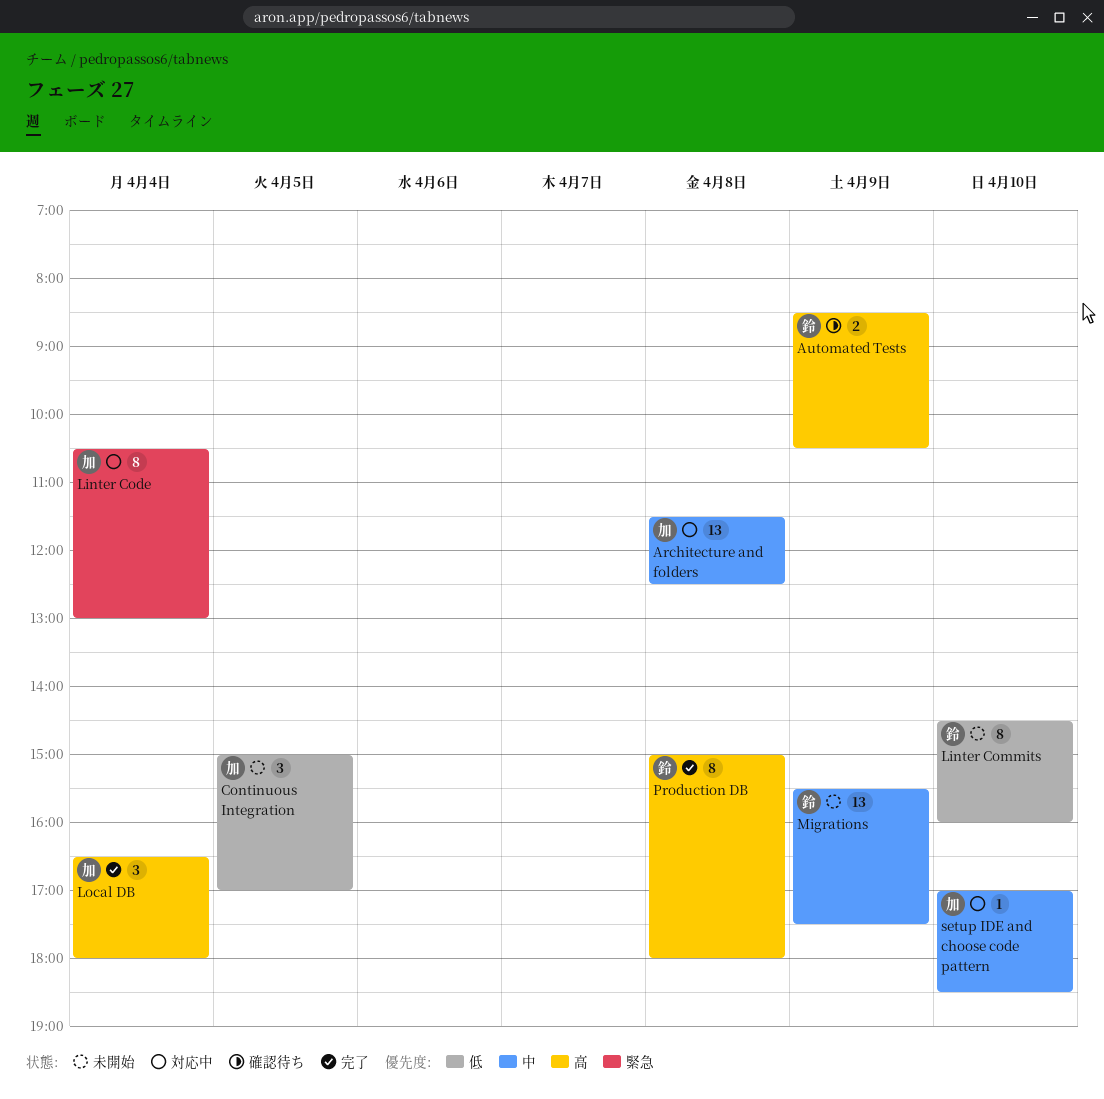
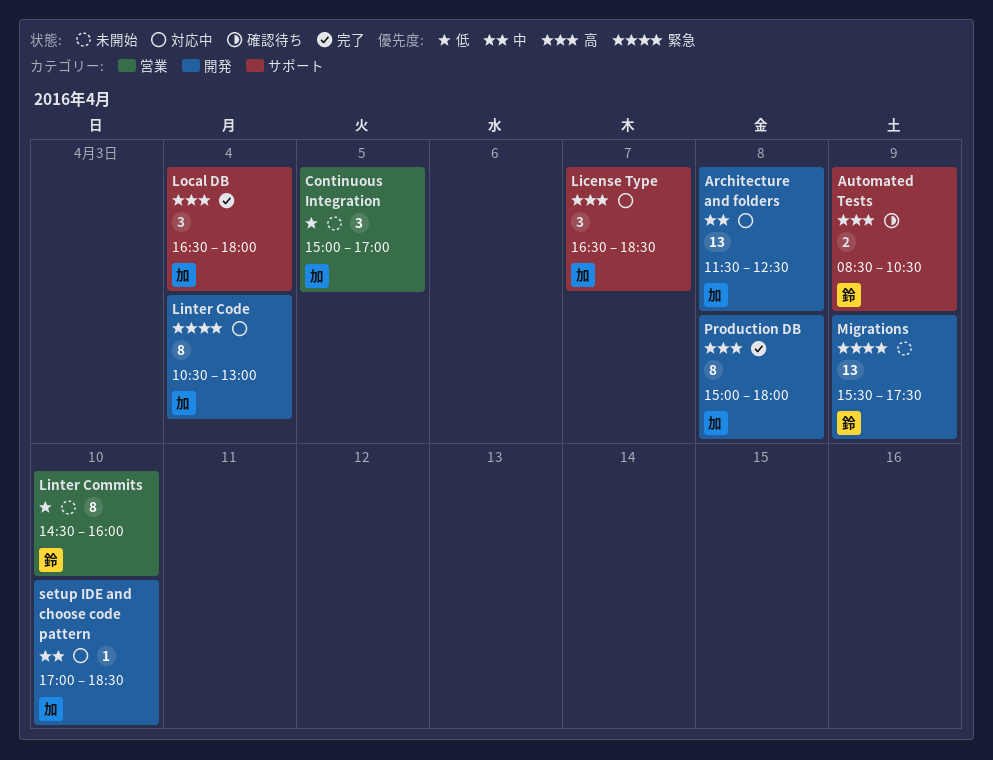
License Type: none -> present
Migrations, priority: 中 -> 緊急
Production DB, owner: 鈴 -> 加

